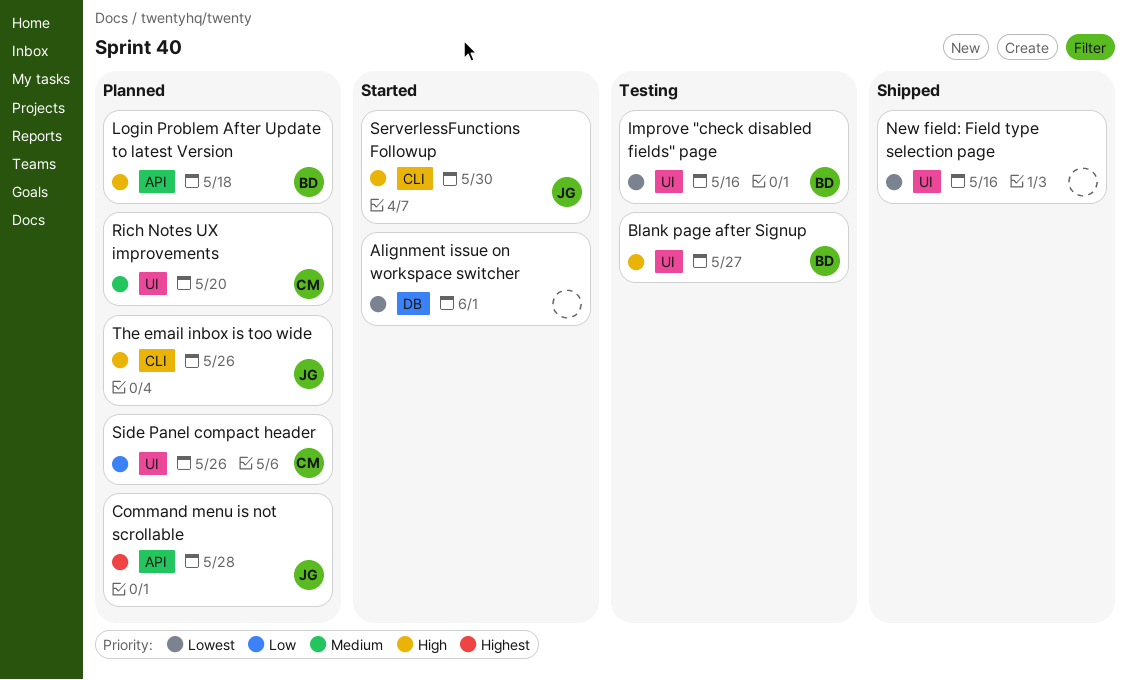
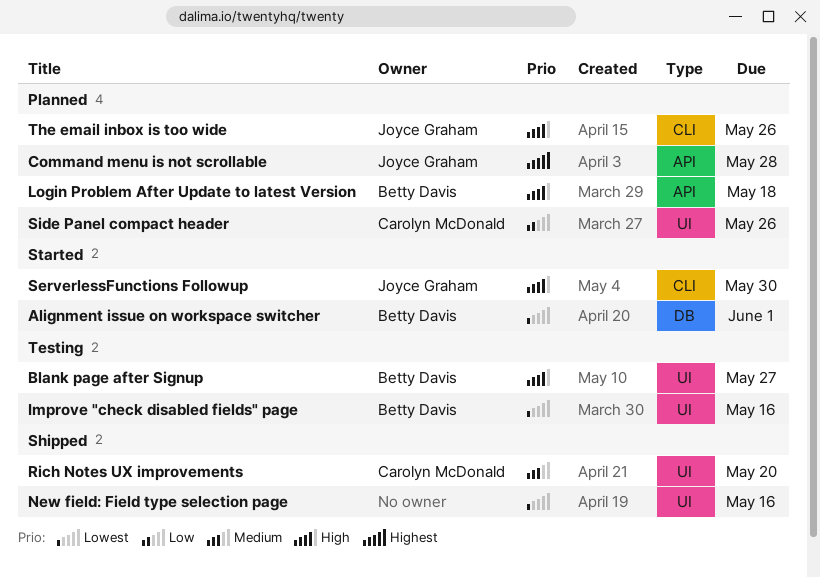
Alignment issue on workspace switcher, owner: none -> Betty Davis
Rich Notes UX improvements, status: Planned -> Shipped

